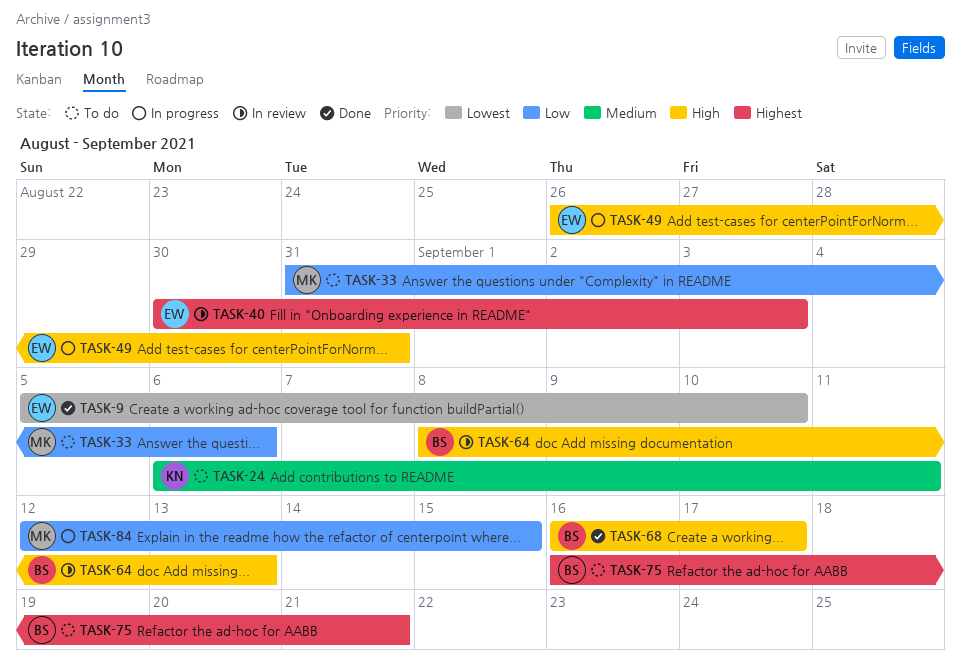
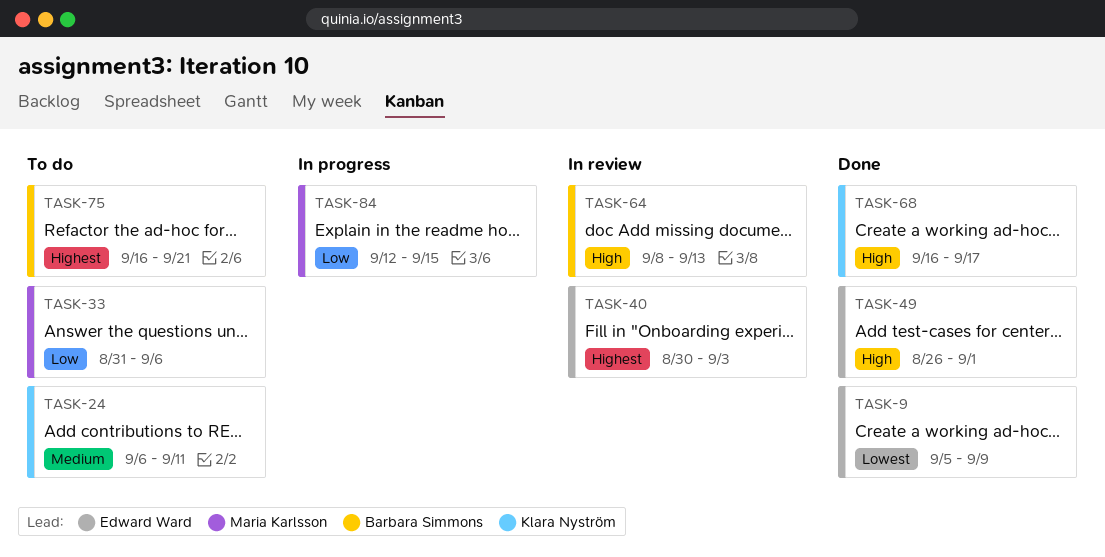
TASK-9, due: Sep 10 -> Sep 9
TASK-49, status: In progress -> Done
TASK-49, due: Aug 31 -> Sep 1
TASK-68, owner: Barbara Simmons -> Klara Nyström

